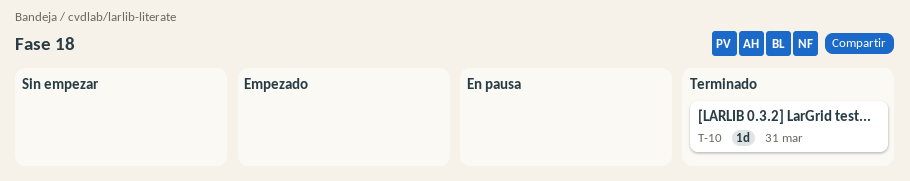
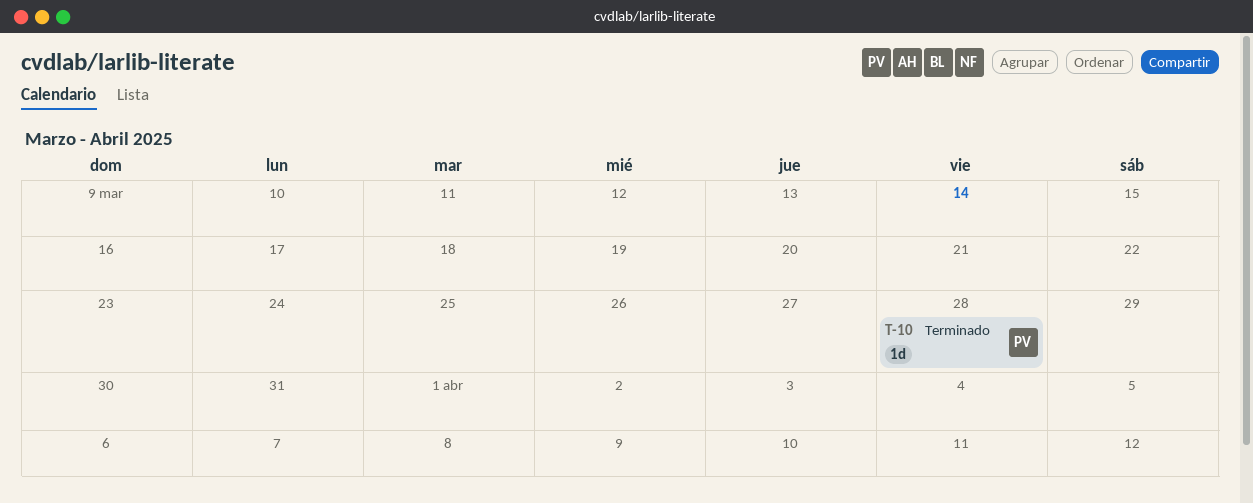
T-10, due: Mar 31 -> Mar 28

